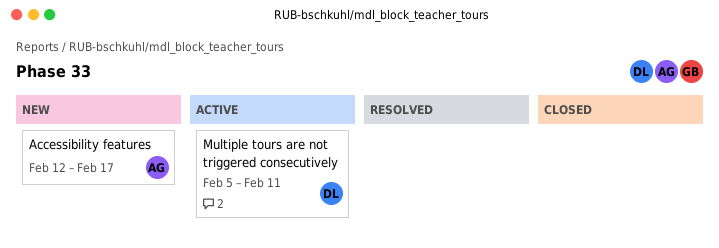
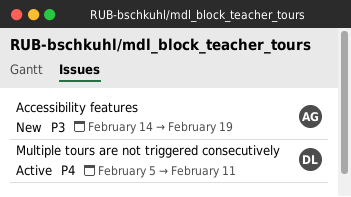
Accessibility features, start: Feb 12 -> Feb 14
Accessibility features, due: Feb 17 -> Feb 19

